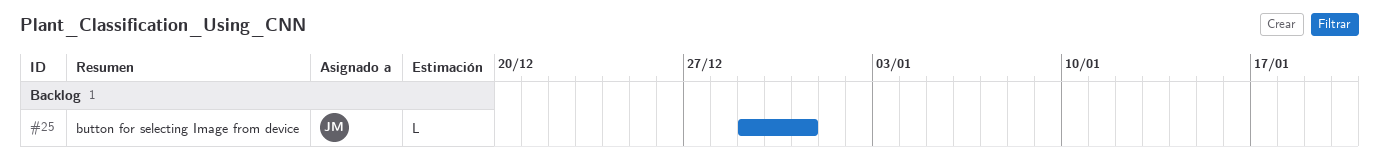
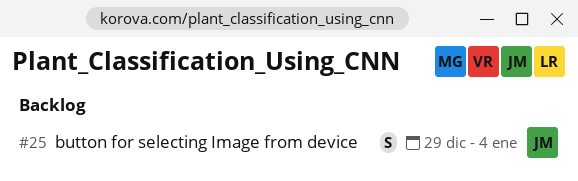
#25, estimate: L -> S
#25, due: Dec 31 -> Jan 4

